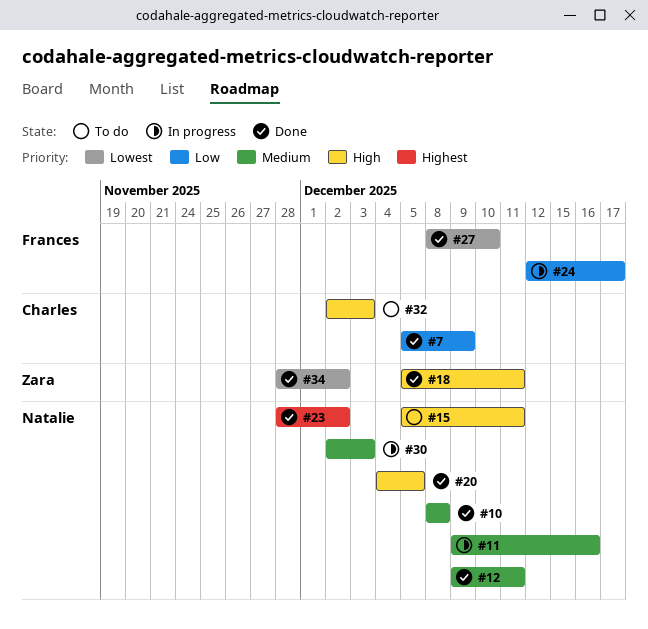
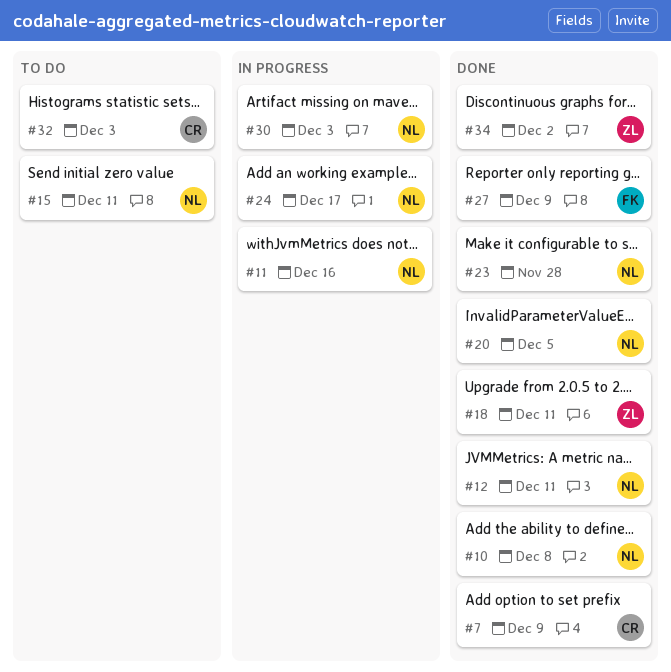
#23, due: Dec 2 -> Nov 28
#24, owner: Frances -> Natalie
#27, due: Dec 10 -> Dec 9

